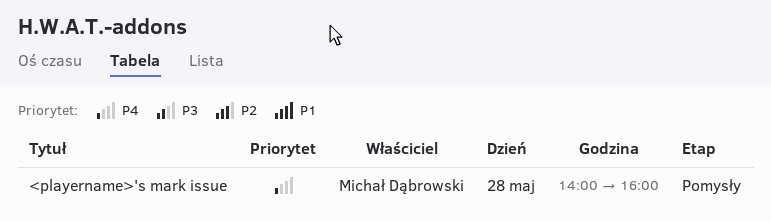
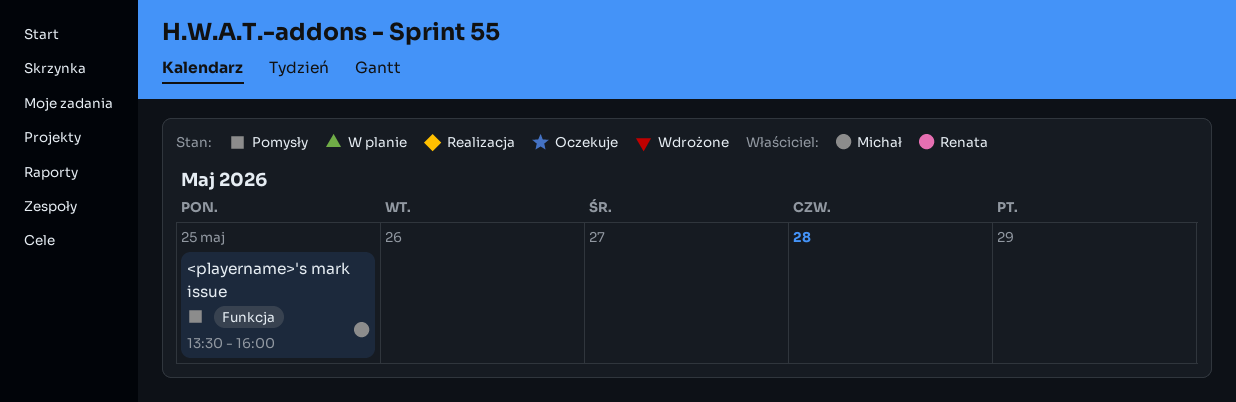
<playername>'s mark issue, day: May 28 -> May 25
<playername>'s mark issue, begins: 14:00 -> 13:30

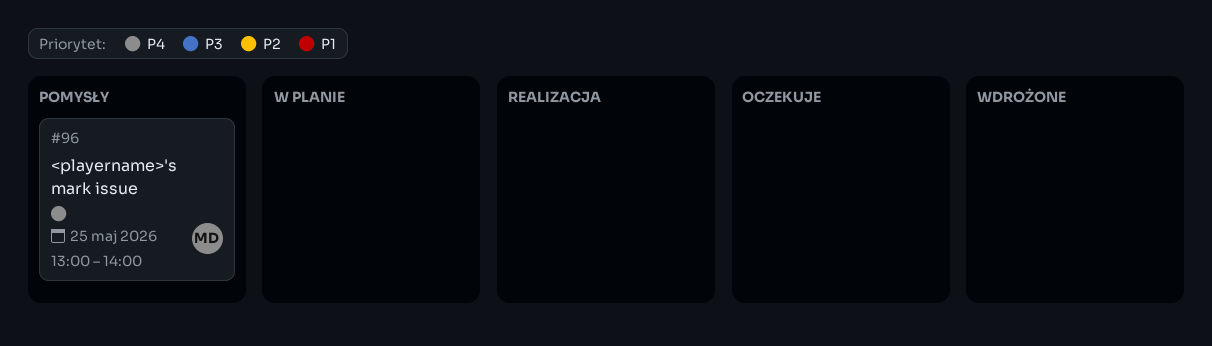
<playername>'s mark issue, begins: 13:30 -> 13:00
<playername>'s mark issue, ends: 16:00 -> 14:00

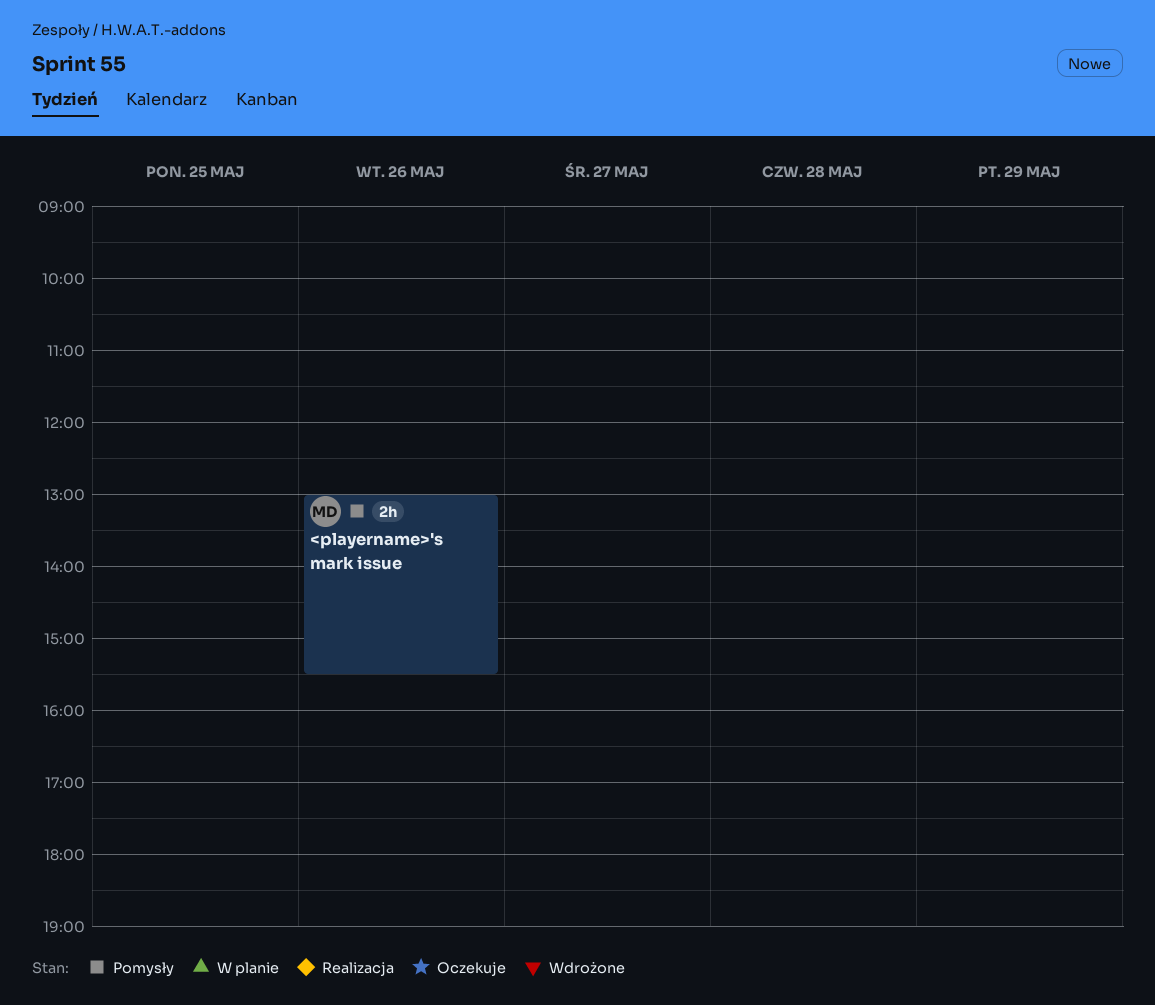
<playername>'s mark issue, day: May 25 -> May 26
<playername>'s mark issue, ends: 14:00 -> 15:30

